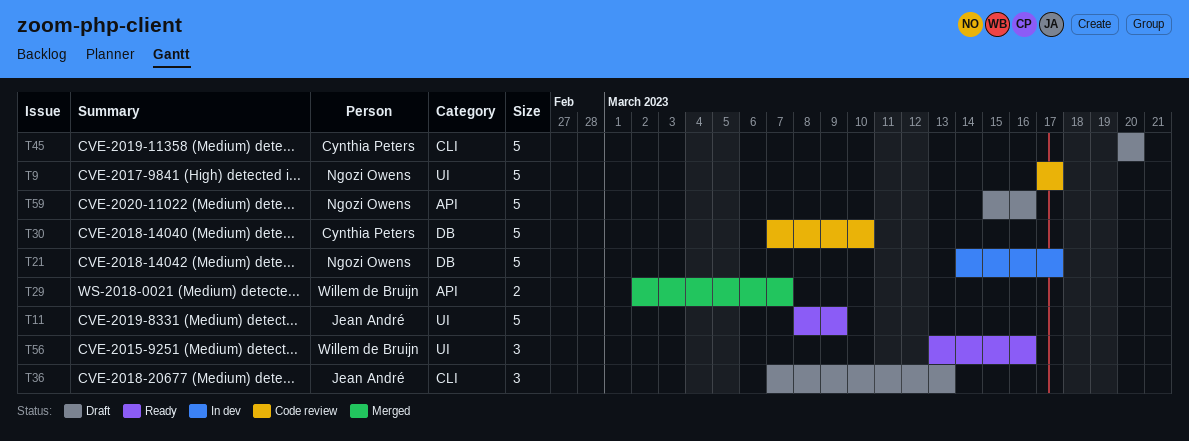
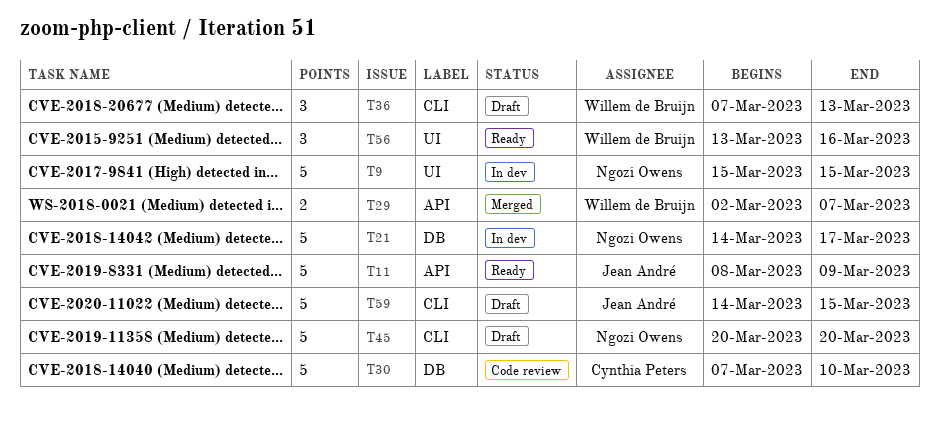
T9, status: Code review -> In dev
T9, start: Mar 17 -> Mar 15
T9, due: Mar 17 -> Mar 15
T11, label: UI -> API
T36, owner: Jean André -> Willem de Bruijn
T45, owner: Cynthia Peters -> Ngozi Owens
T59, owner: Ngozi Owens -> Jean André
T59, label: API -> CLI
T59, start: Mar 15 -> Mar 14
T59, due: Mar 16 -> Mar 15

